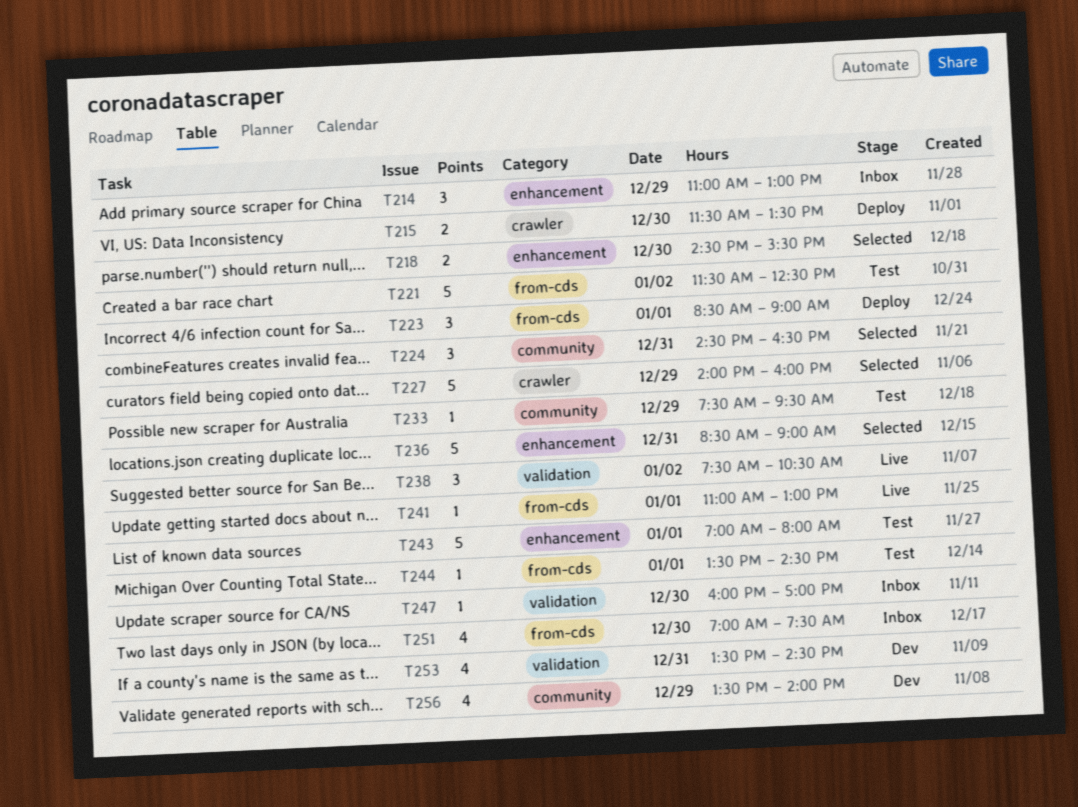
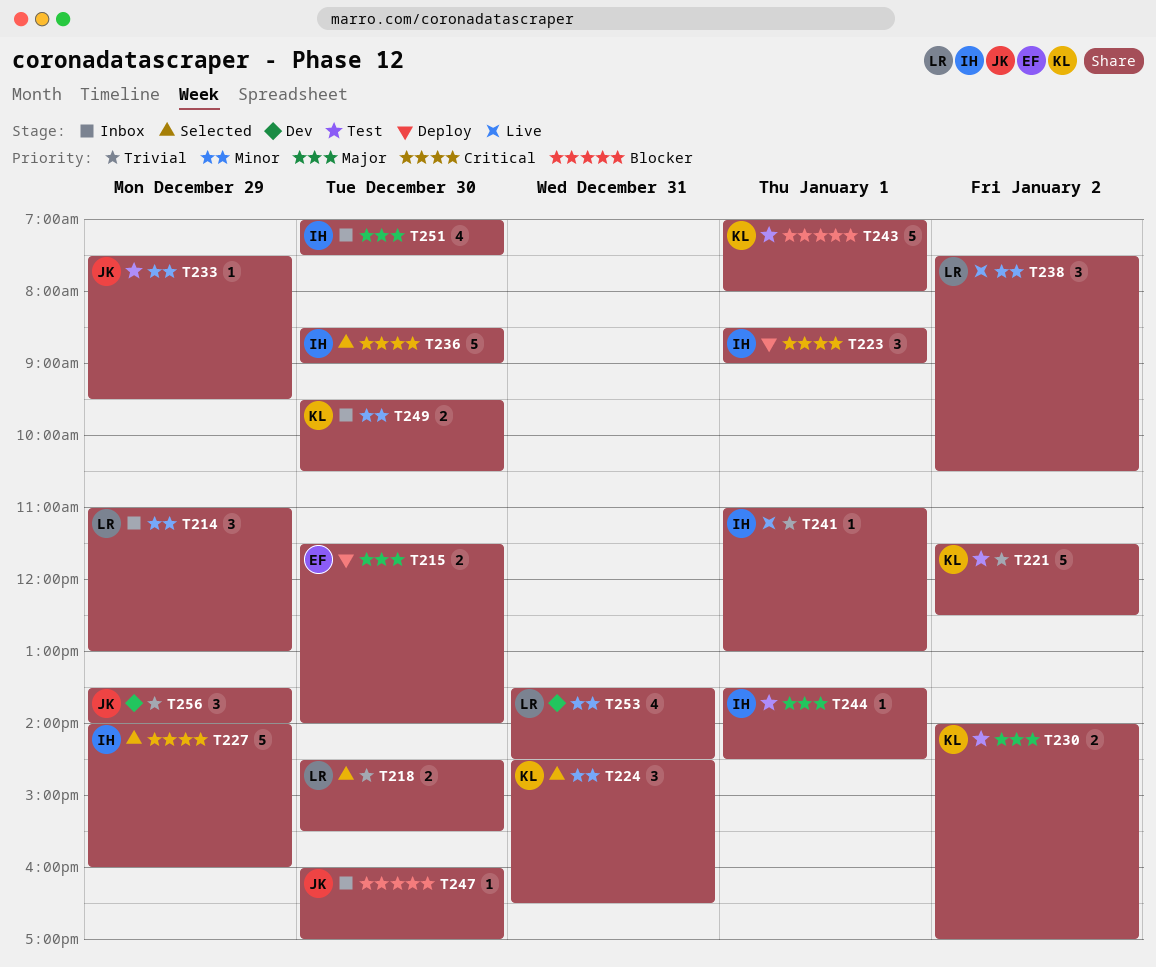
T215, ends: 13:30 -> 14:00
T230: none -> present
T236, day: Dec 31 -> Dec 30
T249: none -> present
T256, estimate: 4 -> 3

